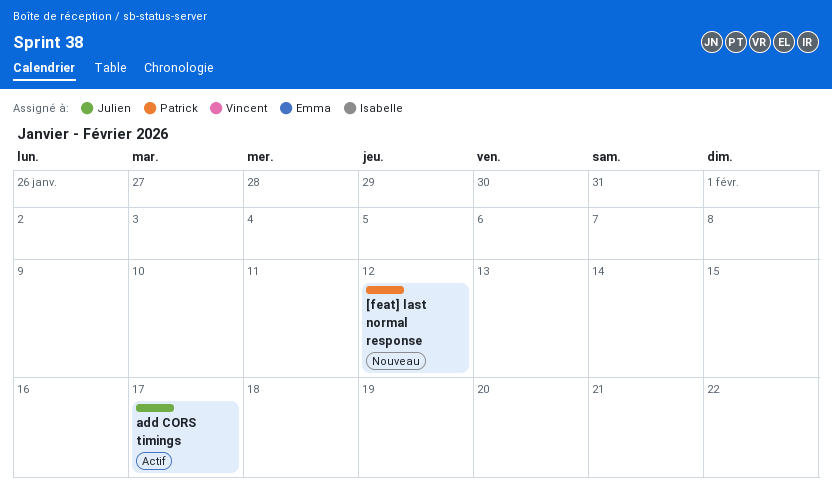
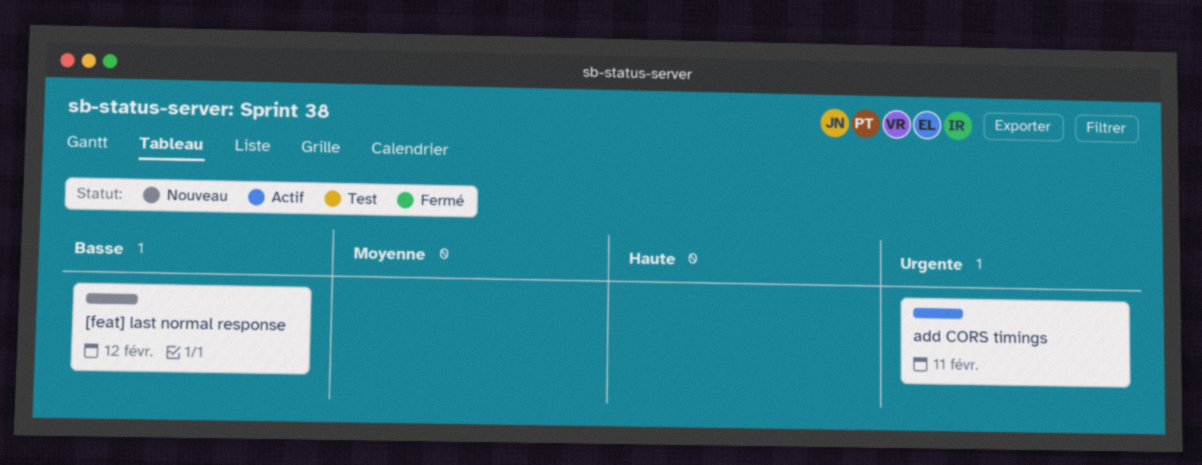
add CORS timings, due: Feb 17 -> Feb 11

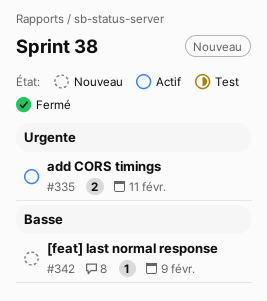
[feat] last normal response, due: Feb 12 -> Feb 9

